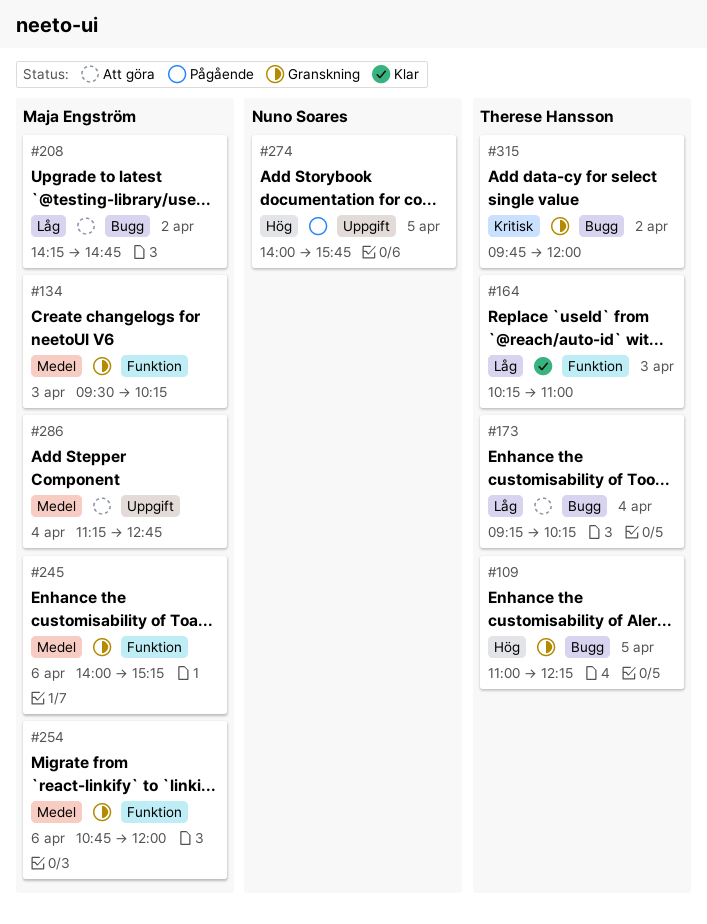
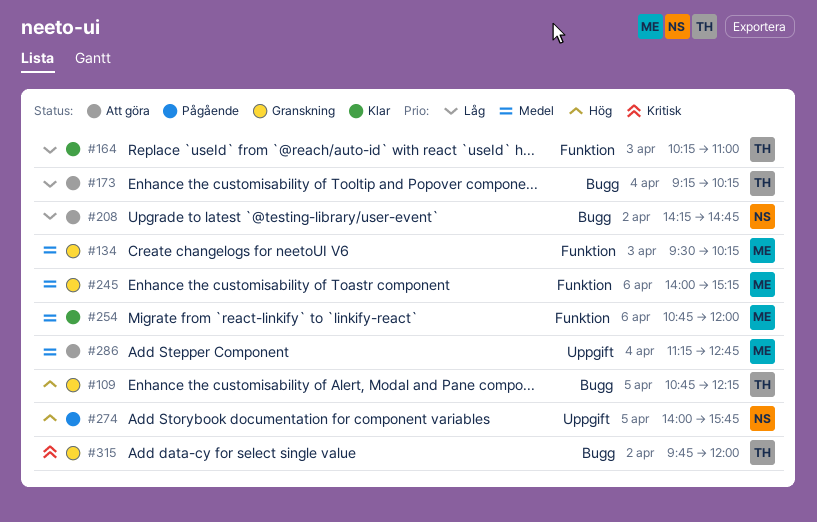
#109, begins: 11:00 -> 10:45
#208, owner: Maja Engström -> Nuno Soares
#254, status: Granskning -> Klar

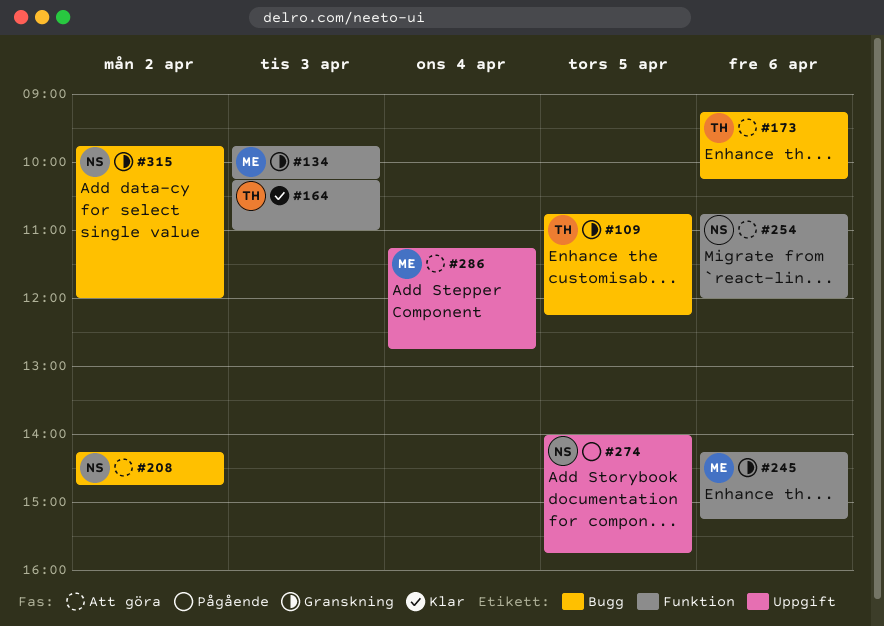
#134, begins: 09:30 -> 09:45
#173, day: Apr 4 -> Apr 6
#245, begins: 14:00 -> 14:15
#254, status: Klar -> Att göra
#254, owner: ME -> NS
#315, owner: TH -> NS

